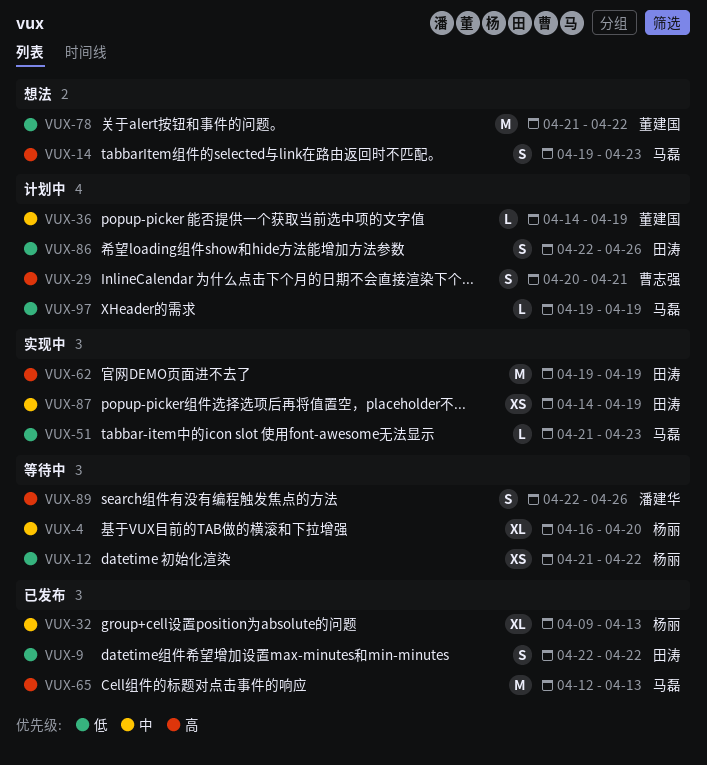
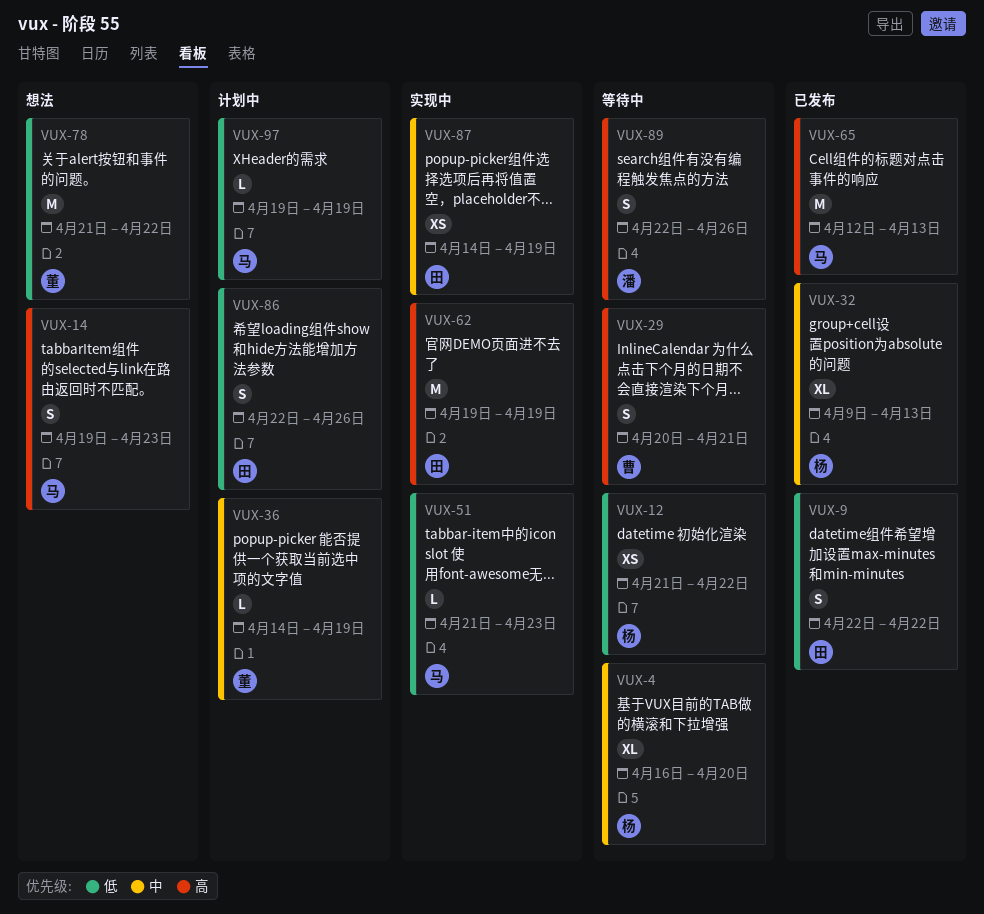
VUX-29, status: 计划中 -> 等待中

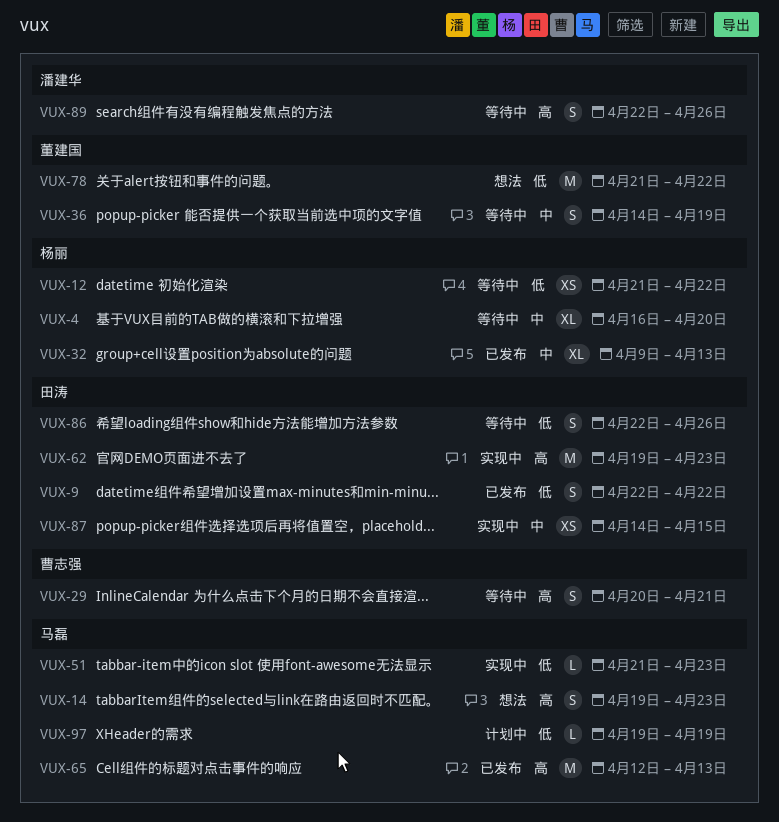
VUX-36, status: 计划中 -> 等待中
VUX-36, estimate: L -> S
VUX-62, due: Apr 19 -> Apr 23
VUX-86, status: 计划中 -> 等待中
VUX-87, due: Apr 19 -> Apr 15

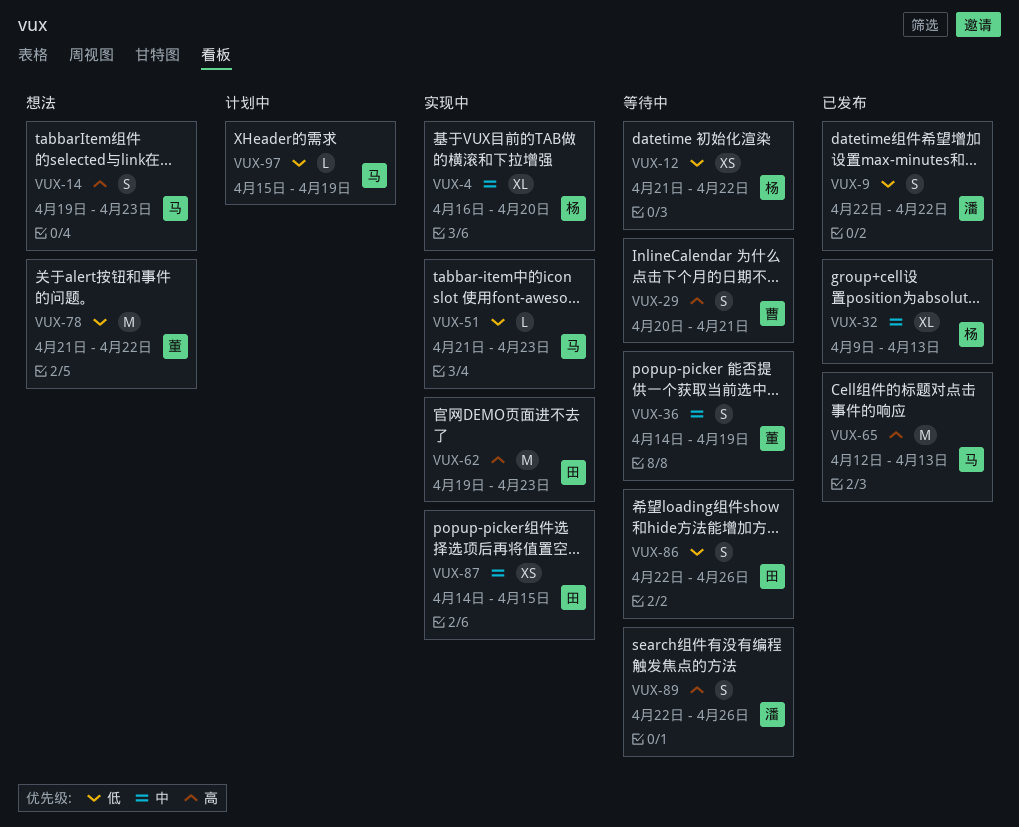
VUX-4, status: 等待中 -> 实现中
VUX-9, owner: 田涛 -> 潘建华
VUX-97, start: Apr 19 -> Apr 15

